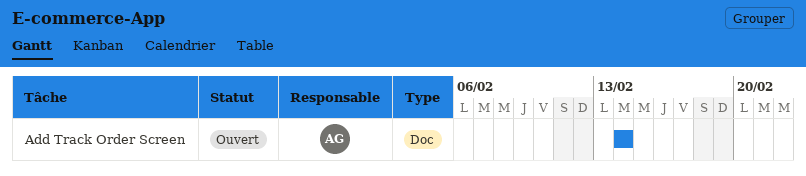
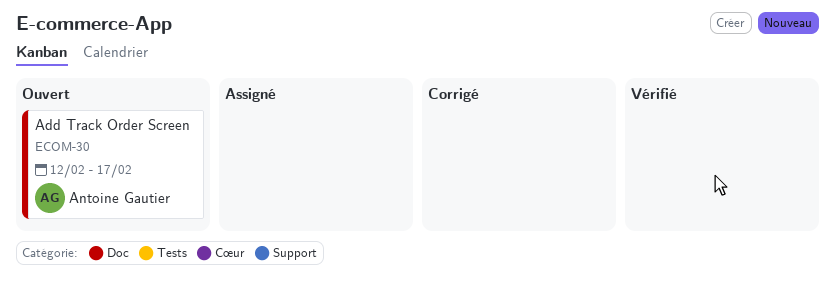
Add Track Order Screen, start: Feb 14 -> Feb 12
Add Track Order Screen, due: Feb 14 -> Feb 17

